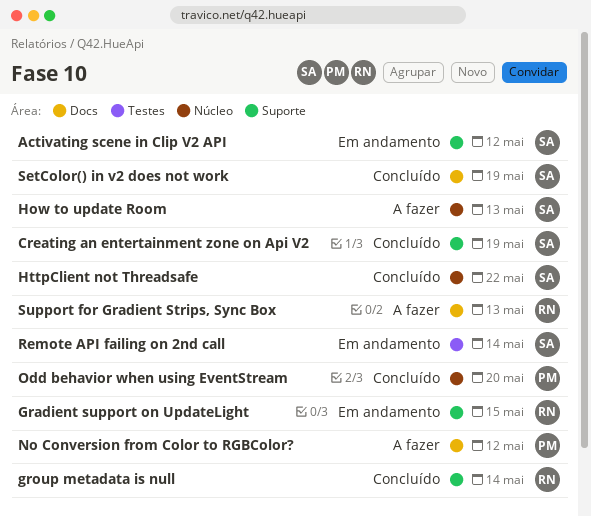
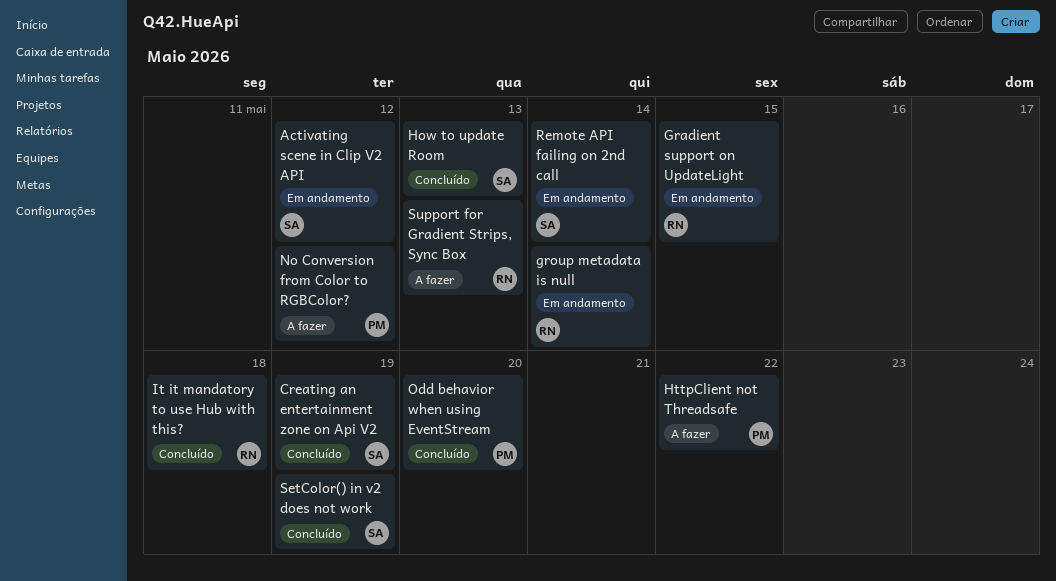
group metadata is null, status: Concluído -> Em andamento
How to update Room, status: A fazer -> Concluído
HttpClient not Threadsafe, status: Concluído -> A fazer
HttpClient not Threadsafe, owner: SA -> PM
It it mandatory to use Hub with this?: none -> present

